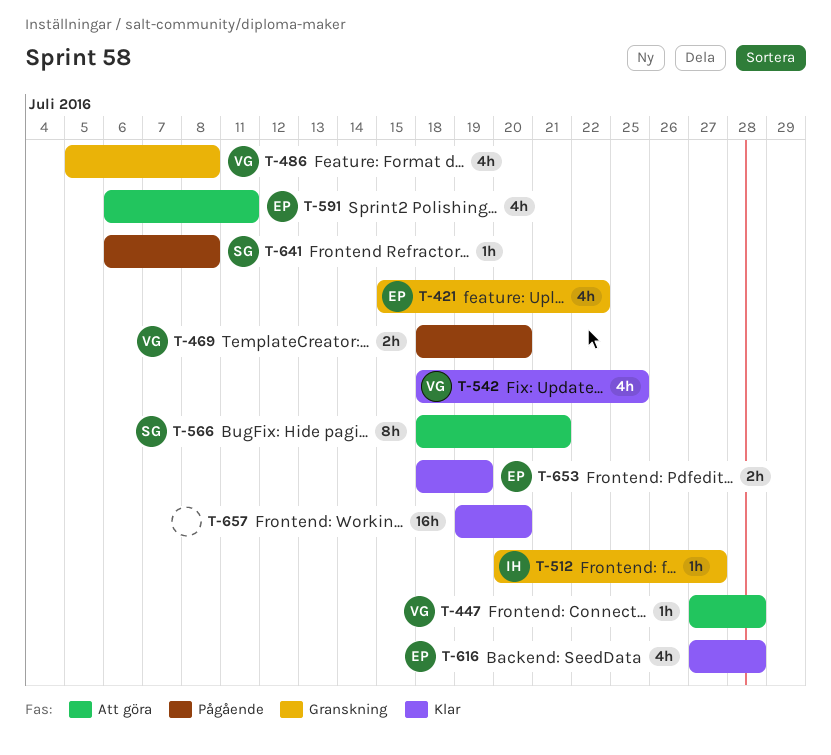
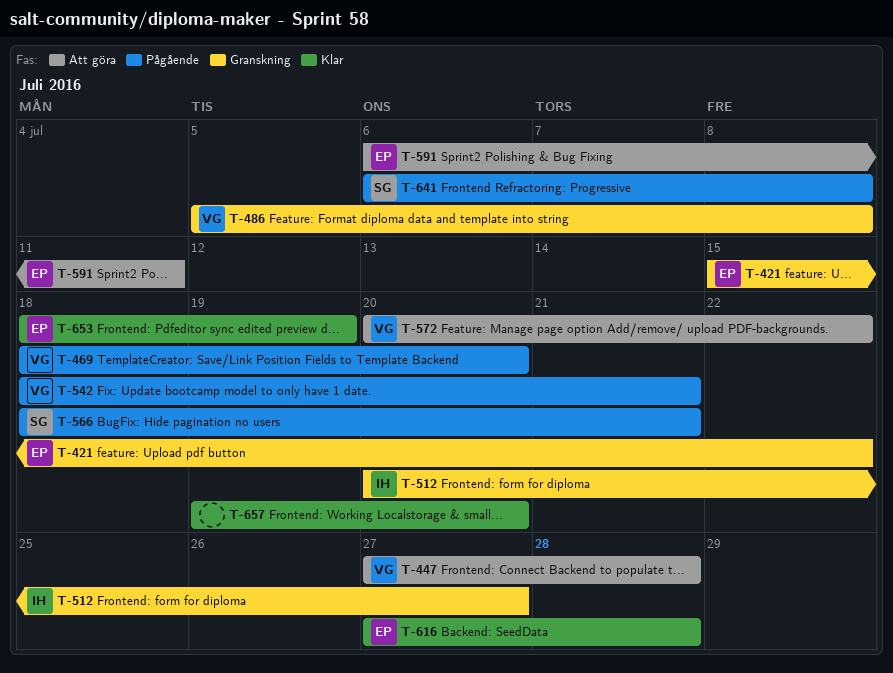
T-542, status: Klar -> Pågående
T-542, due: Jul 25 -> Jul 21
T-566, status: Att göra -> Pågående
T-572: none -> present

